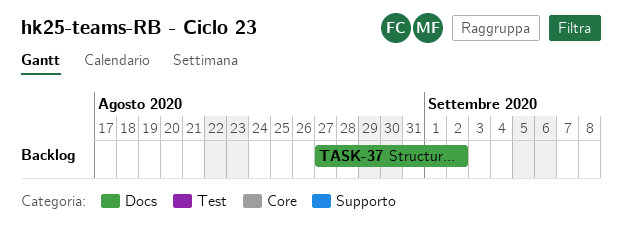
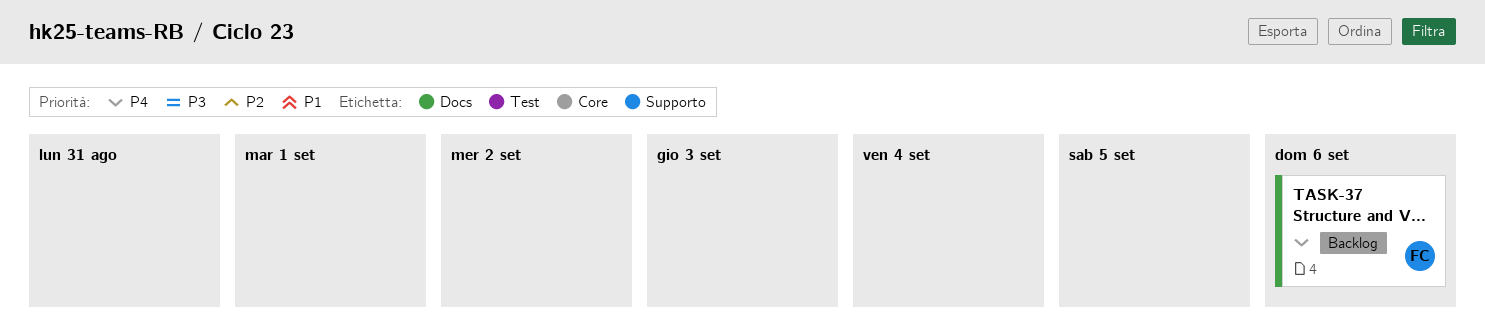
TASK-37, due: Sep 2 -> Sep 6

